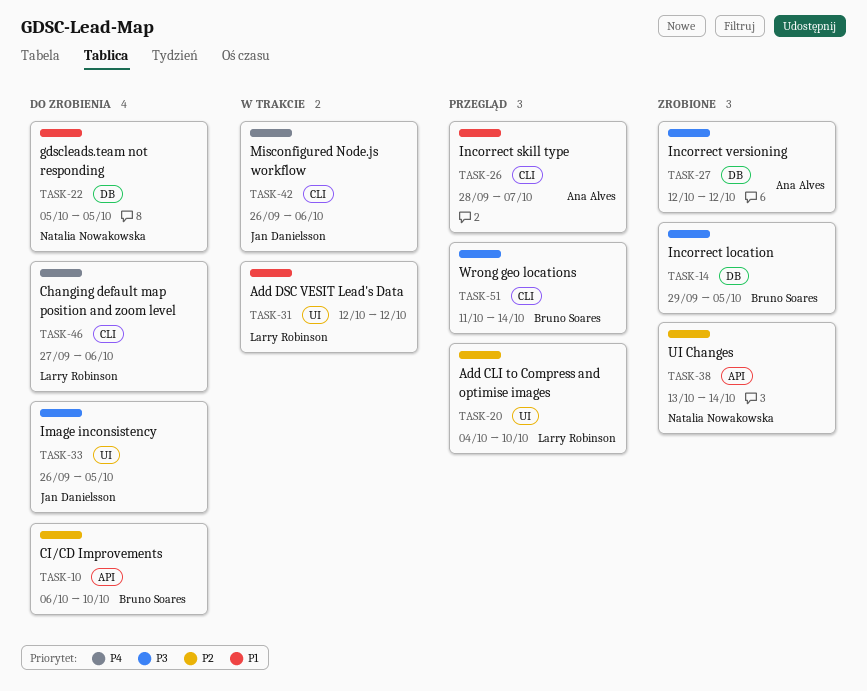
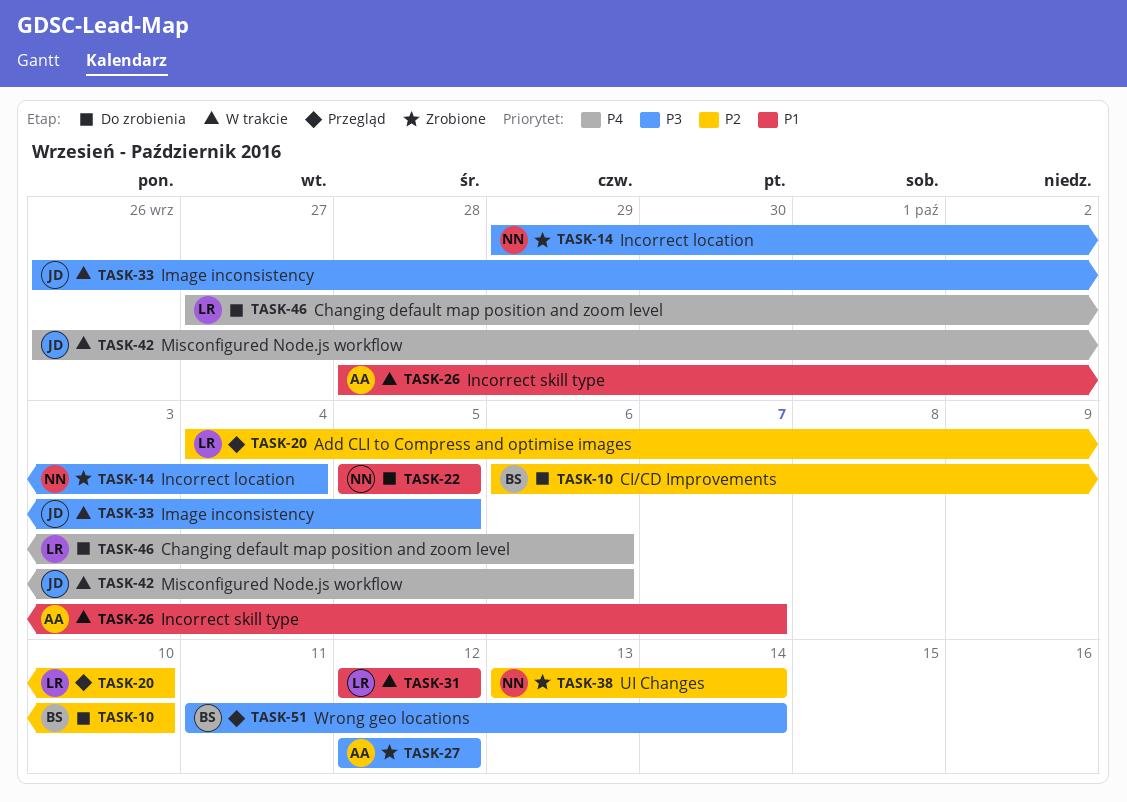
TASK-14, owner: Bruno Soares -> Natalia Nowakowska
TASK-14, due: Oct 5 -> Oct 4
TASK-26, status: Przegląd -> W trakcie
TASK-33, status: Do zrobienia -> W trakcie

